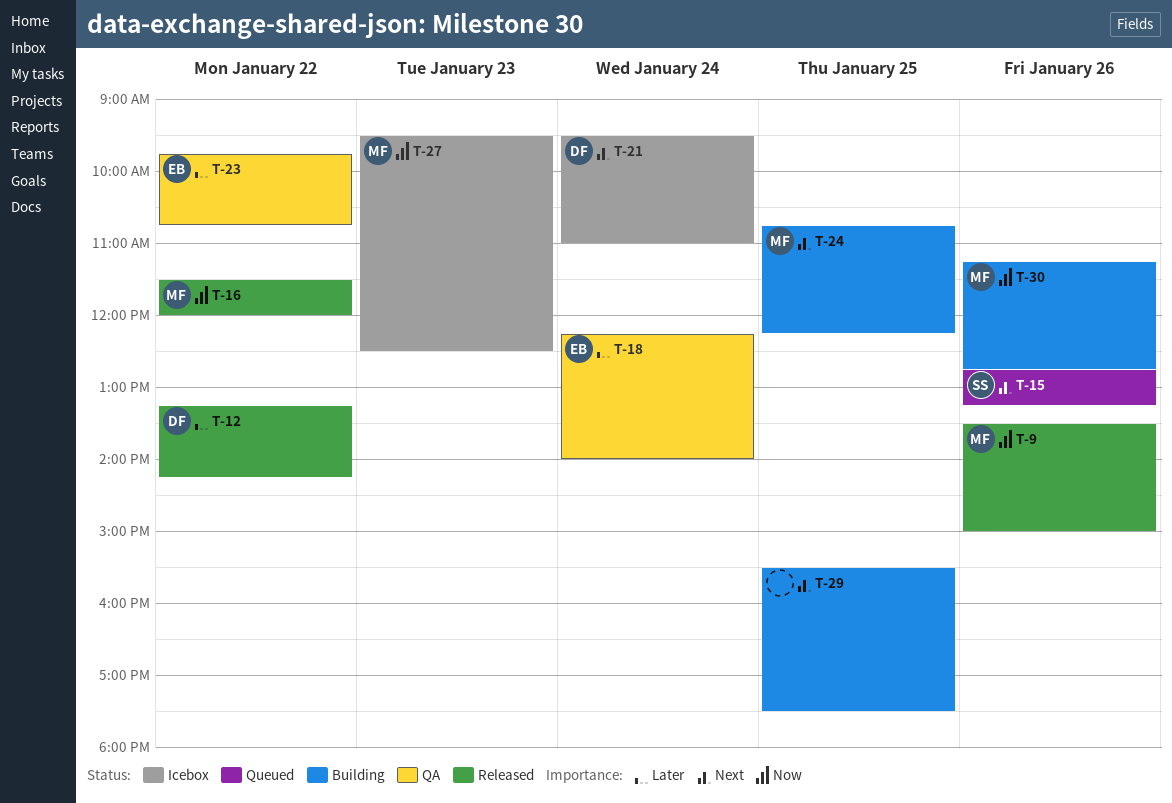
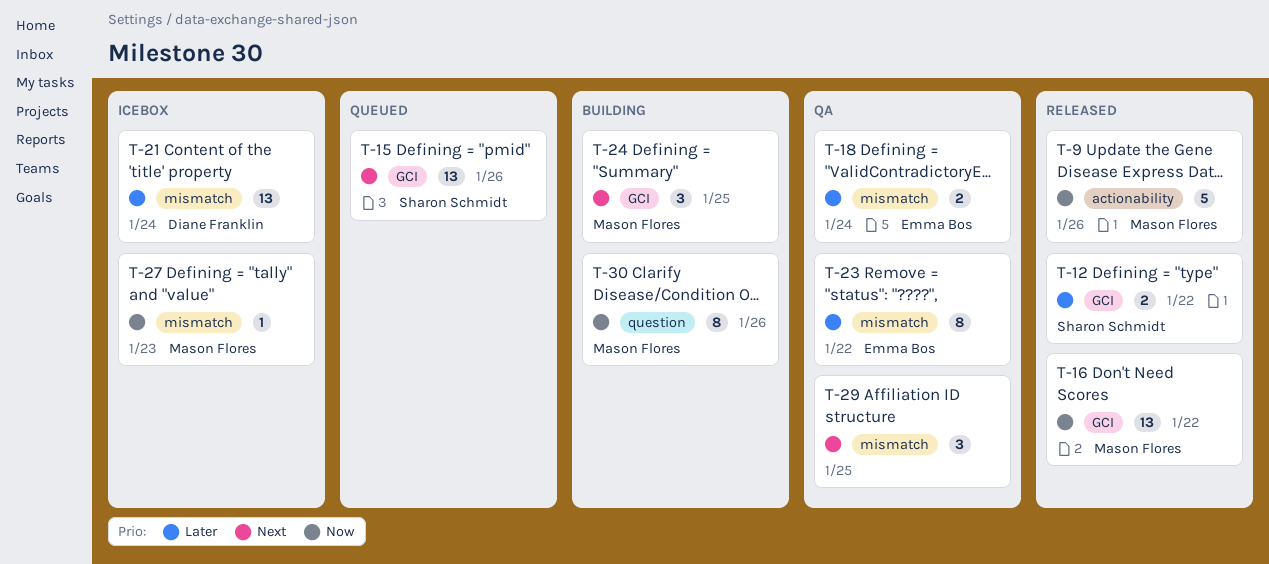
T-12, owner: Diane Franklin -> Sharon Schmidt
T-21, priority: Next -> Later
T-29, status: Building -> QA

